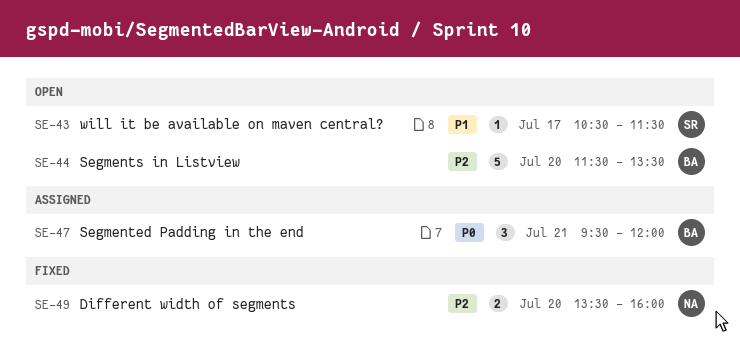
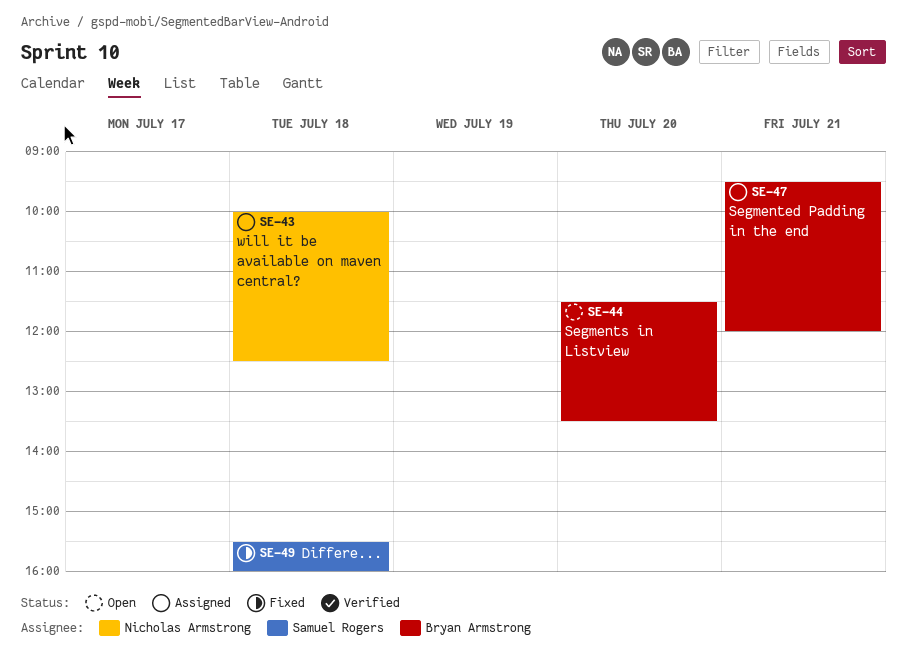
SE-43, status: Open -> Assigned
SE-43, owner: Samuel Rogers -> Nicholas Armstrong
SE-43, day: Jul 17 -> Jul 18
SE-43, begins: 10:30 -> 10:00
SE-43, ends: 11:30 -> 12:30
SE-49, owner: Nicholas Armstrong -> Samuel Rogers
SE-49, day: Jul 20 -> Jul 18
SE-49, begins: 13:30 -> 15:30

